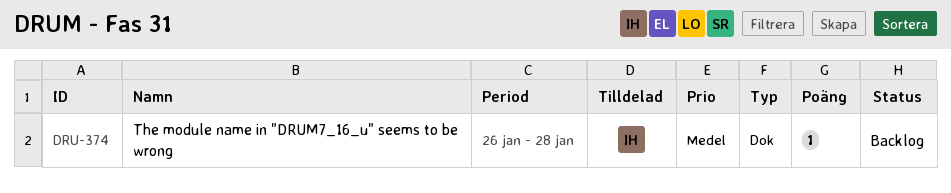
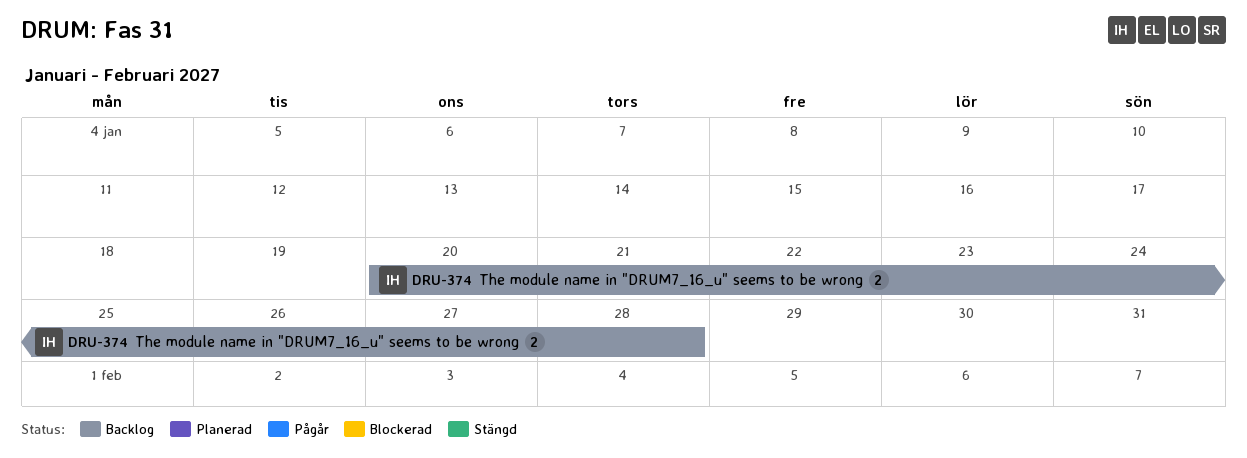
DRU-374, estimate: 1 -> 2
DRU-374, start: Jan 26 -> Jan 20

